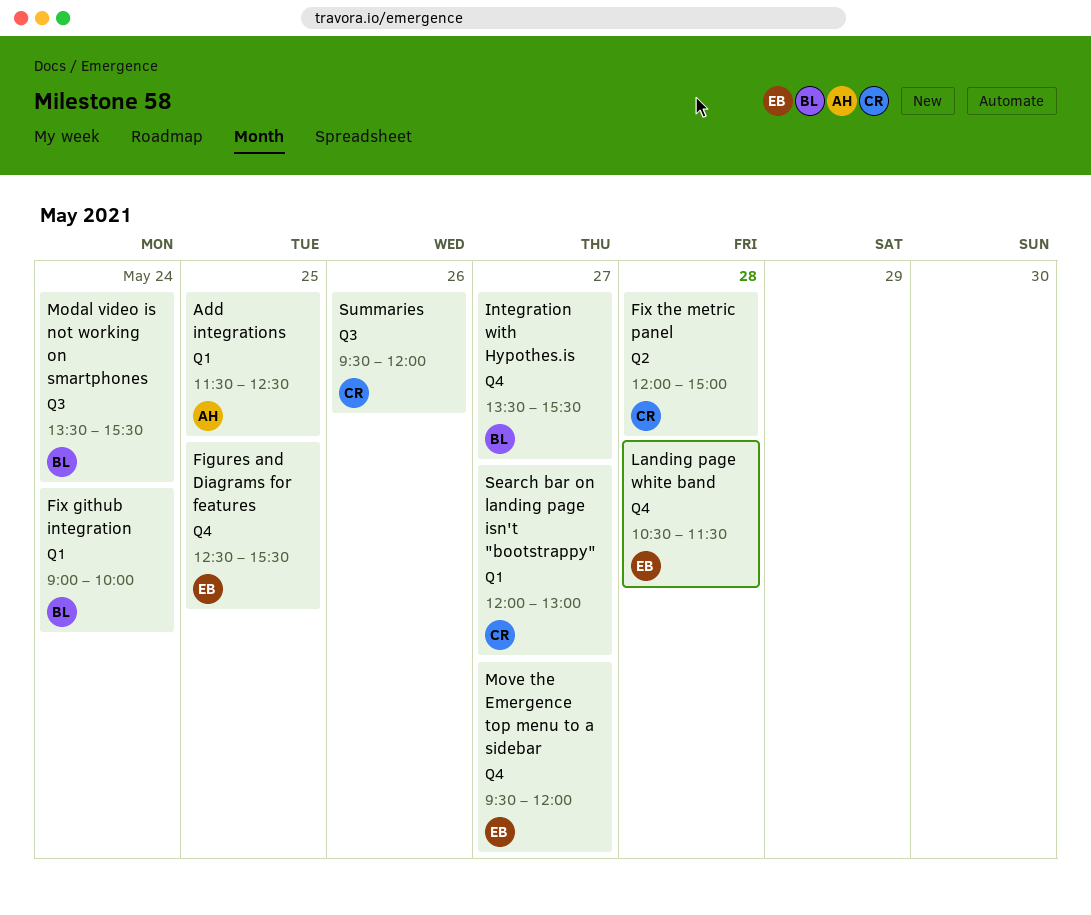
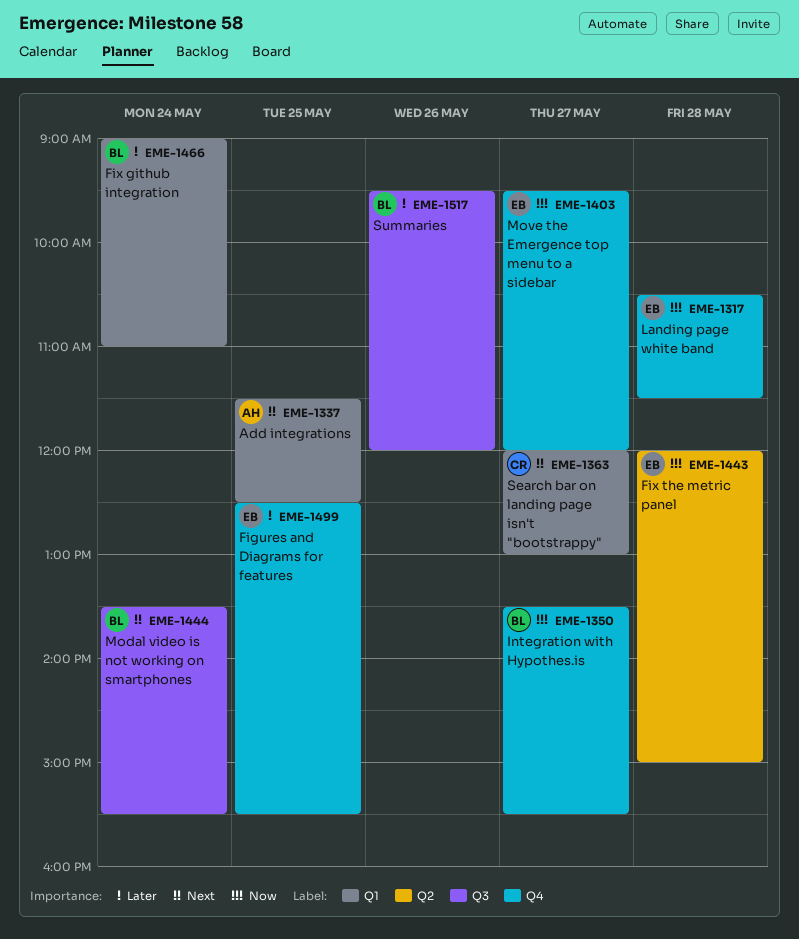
Fix github integration, ends: 10:00 -> 11:00
Fix the metric panel, owner: CR -> EB
Summaries, owner: CR -> BL

